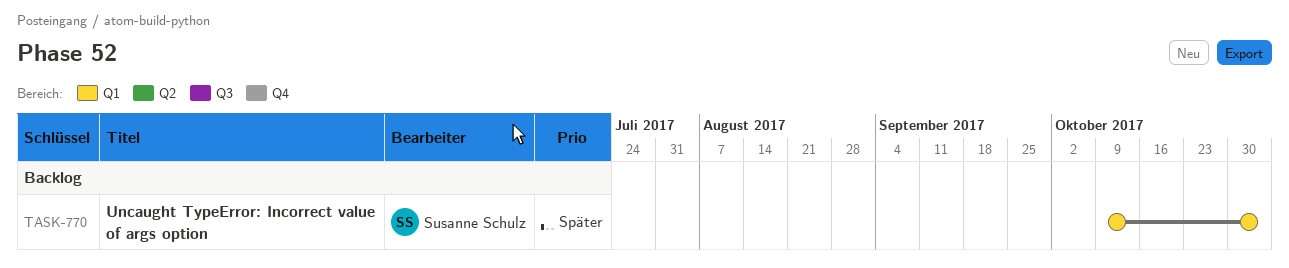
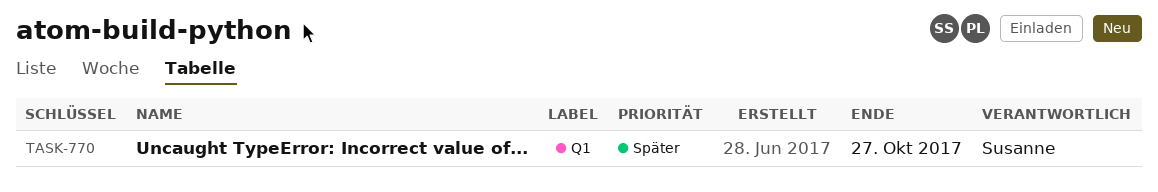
TASK-770, due: Nov 3 -> Oct 27

